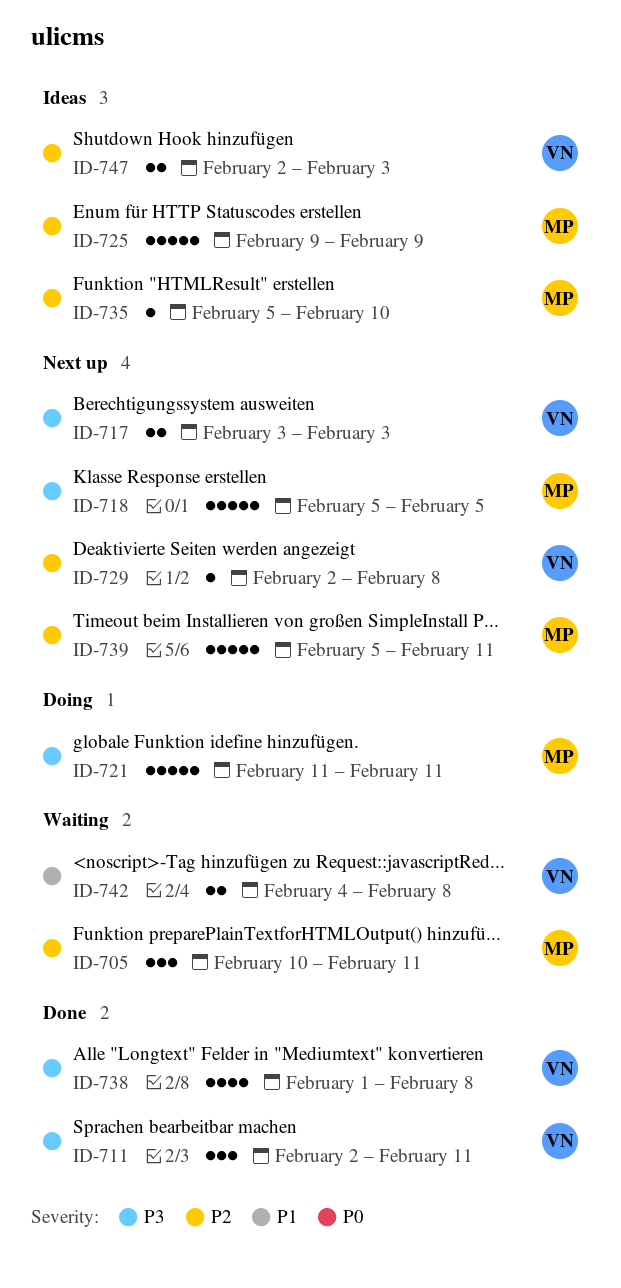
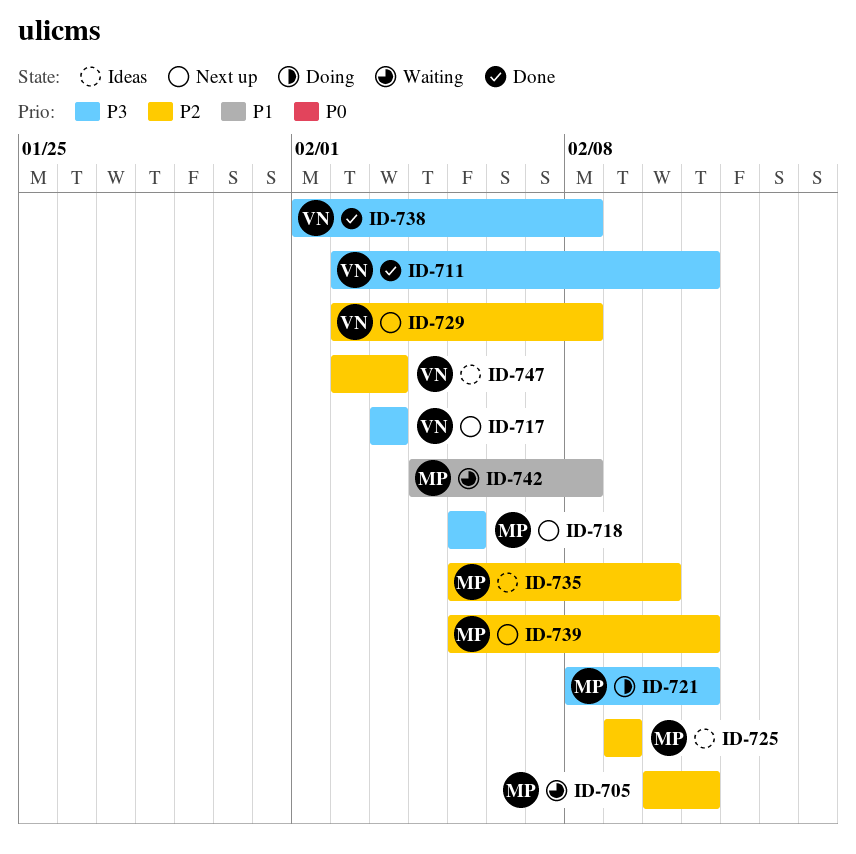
ID-721, start: Feb 11 -> Feb 8
ID-742, owner: VN -> MP

